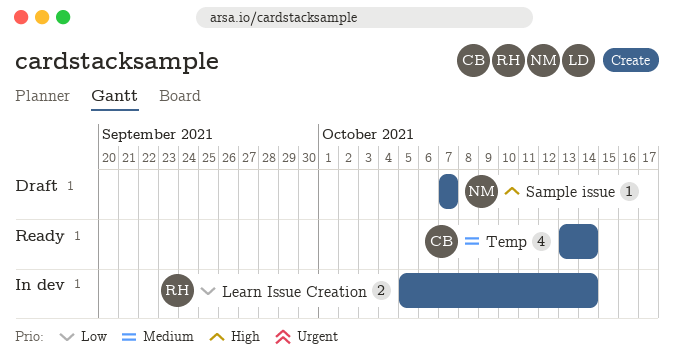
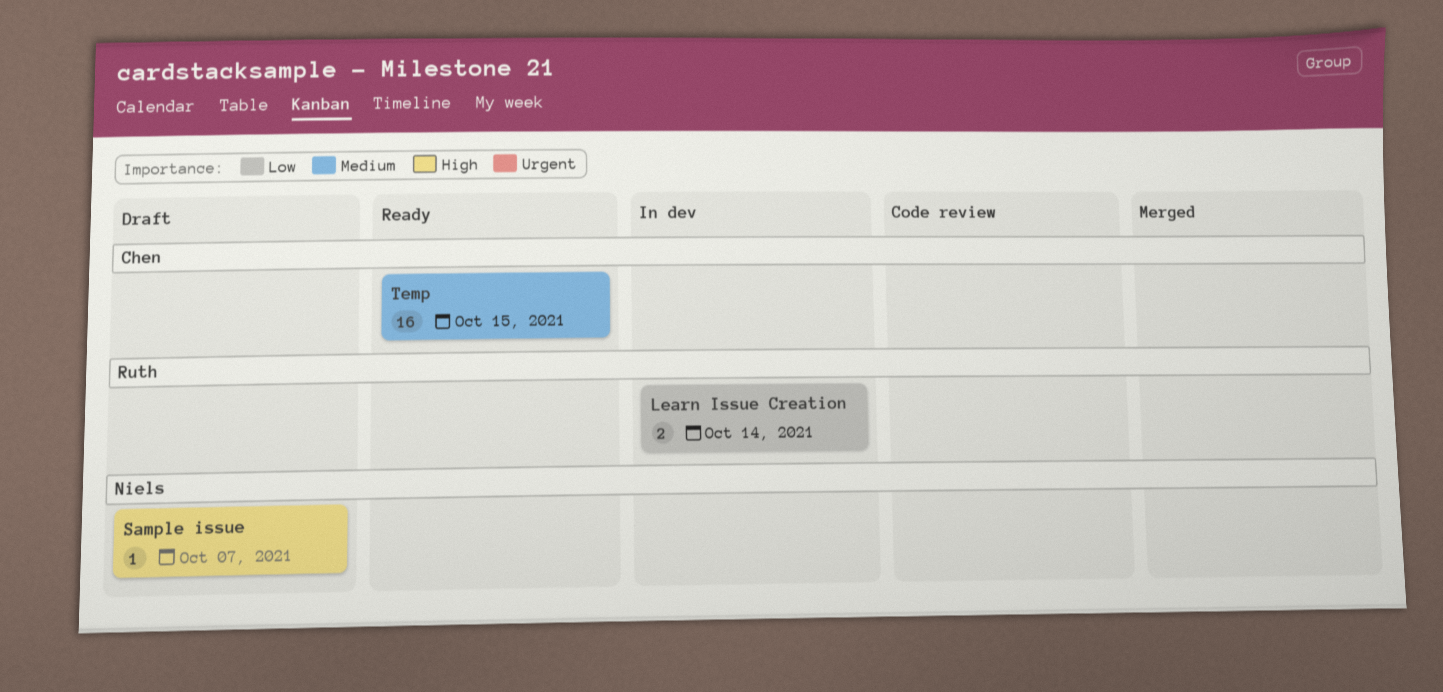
Temp, estimate: 4 -> 16
Temp, due: Oct 14 -> Oct 15

